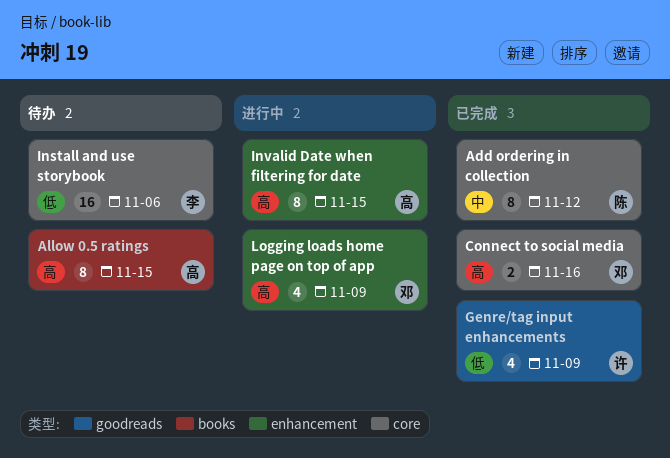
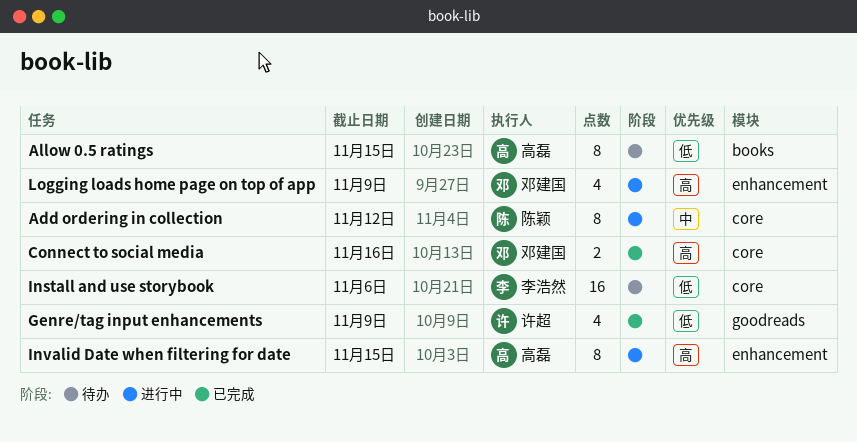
Add ordering in collection, status: 已完成 -> 进行中
Allow 0.5 ratings, priority: 高 -> 低

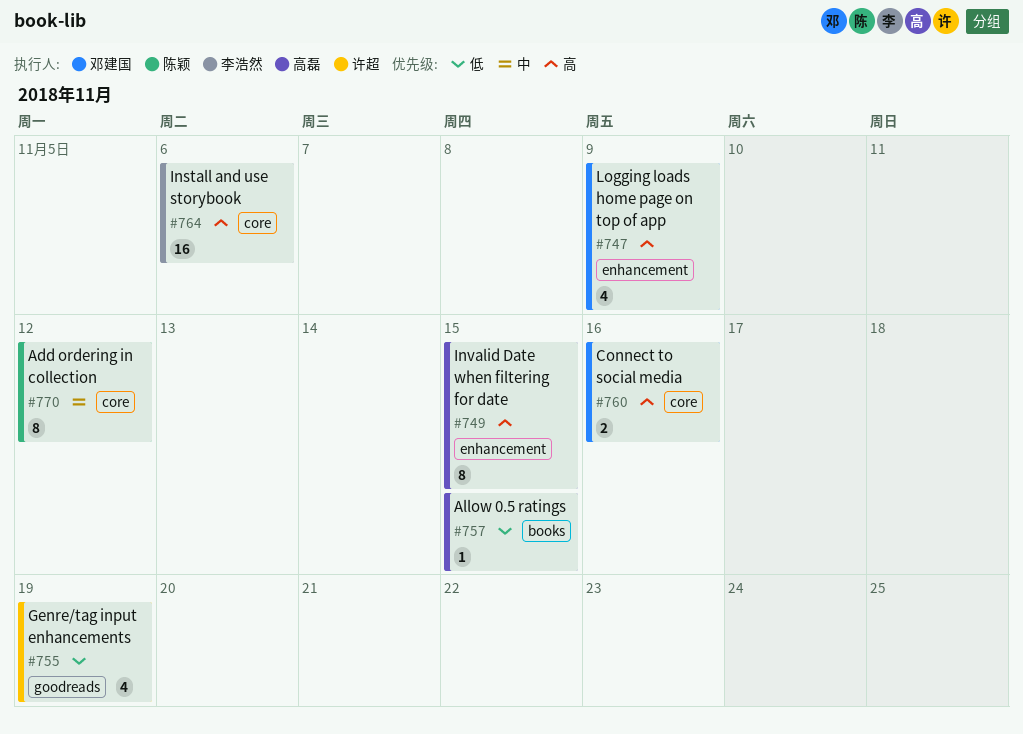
Allow 0.5 ratings, estimate: 8 -> 1
Genre/tag input enhancements, due: Nov 9 -> Nov 19
Install and use storybook, priority: 低 -> 高

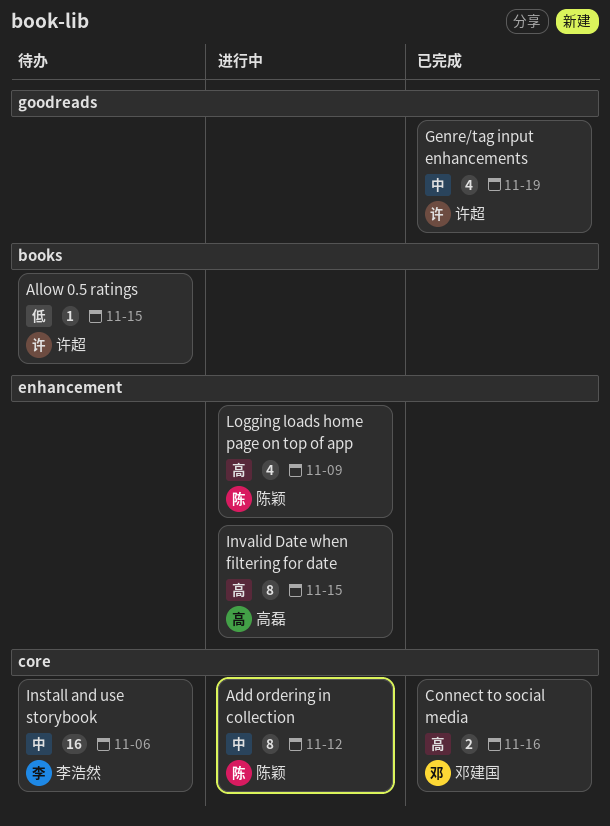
Allow 0.5 ratings, owner: 高磊 -> 许超
Genre/tag input enhancements, priority: 低 -> 中
Install and use storybook, priority: 高 -> 中
Logging loads home page on top of app, owner: 邓建国 -> 陈颖

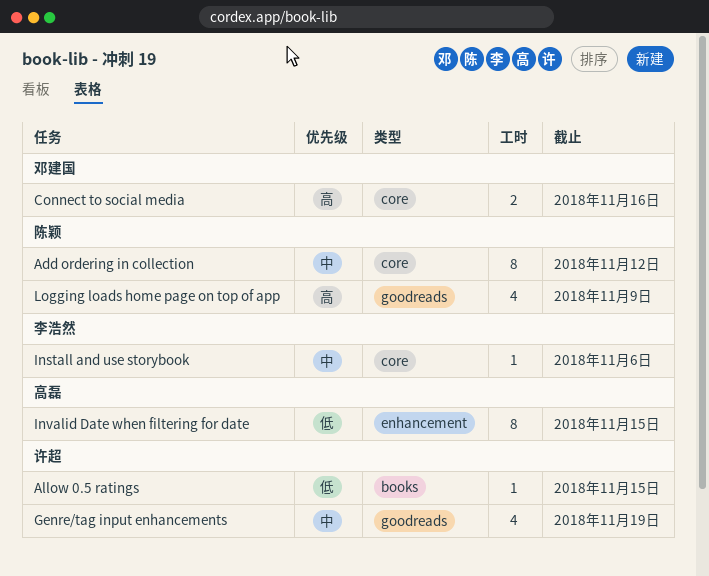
Install and use storybook, estimate: 16 -> 1
Invalid Date when filtering for date, priority: 高 -> 低
Logging loads home page on top of app, label: enhancement -> goodreads

